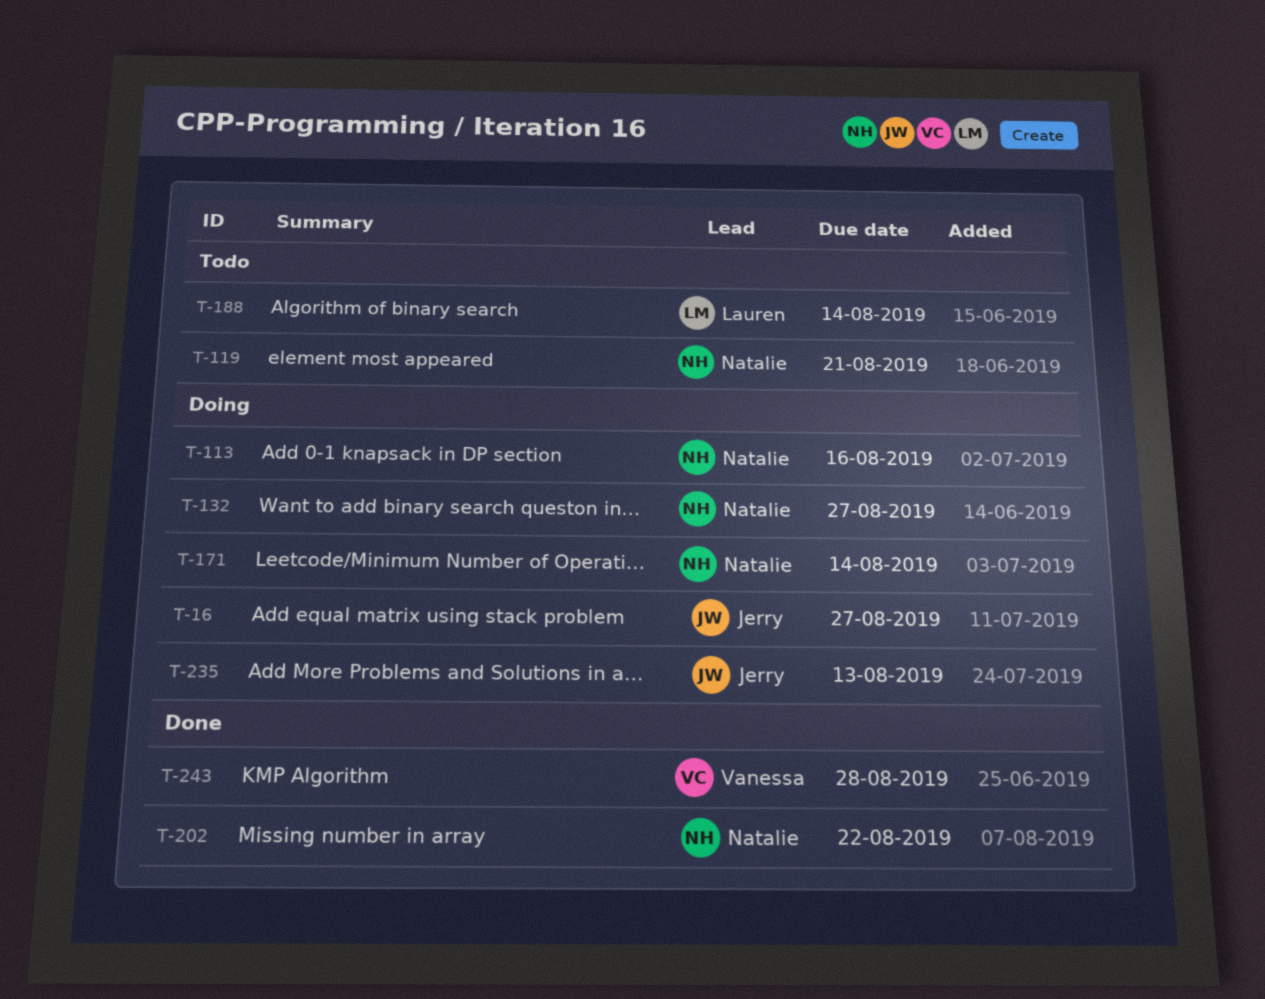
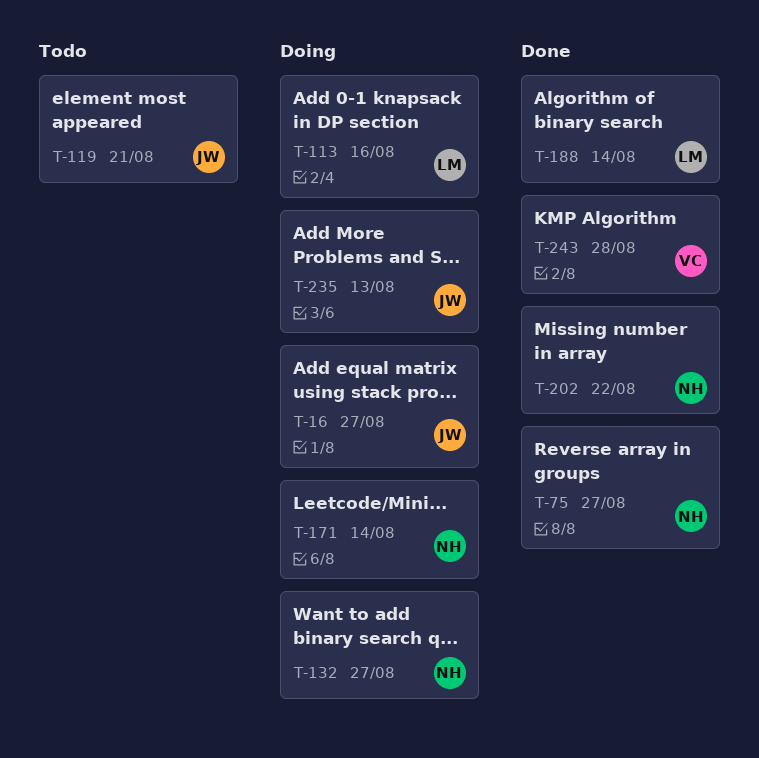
T-75: none -> present
T-113, owner: Natalie -> Lauren
T-119, owner: Natalie -> Jerry
T-188, status: Todo -> Done

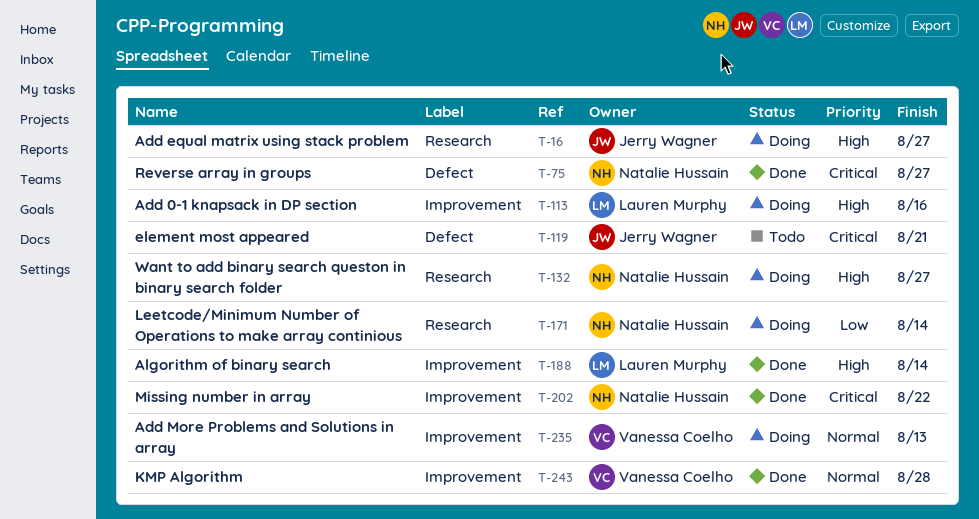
T-235, owner: Jerry Wagner -> Vanessa Coelho

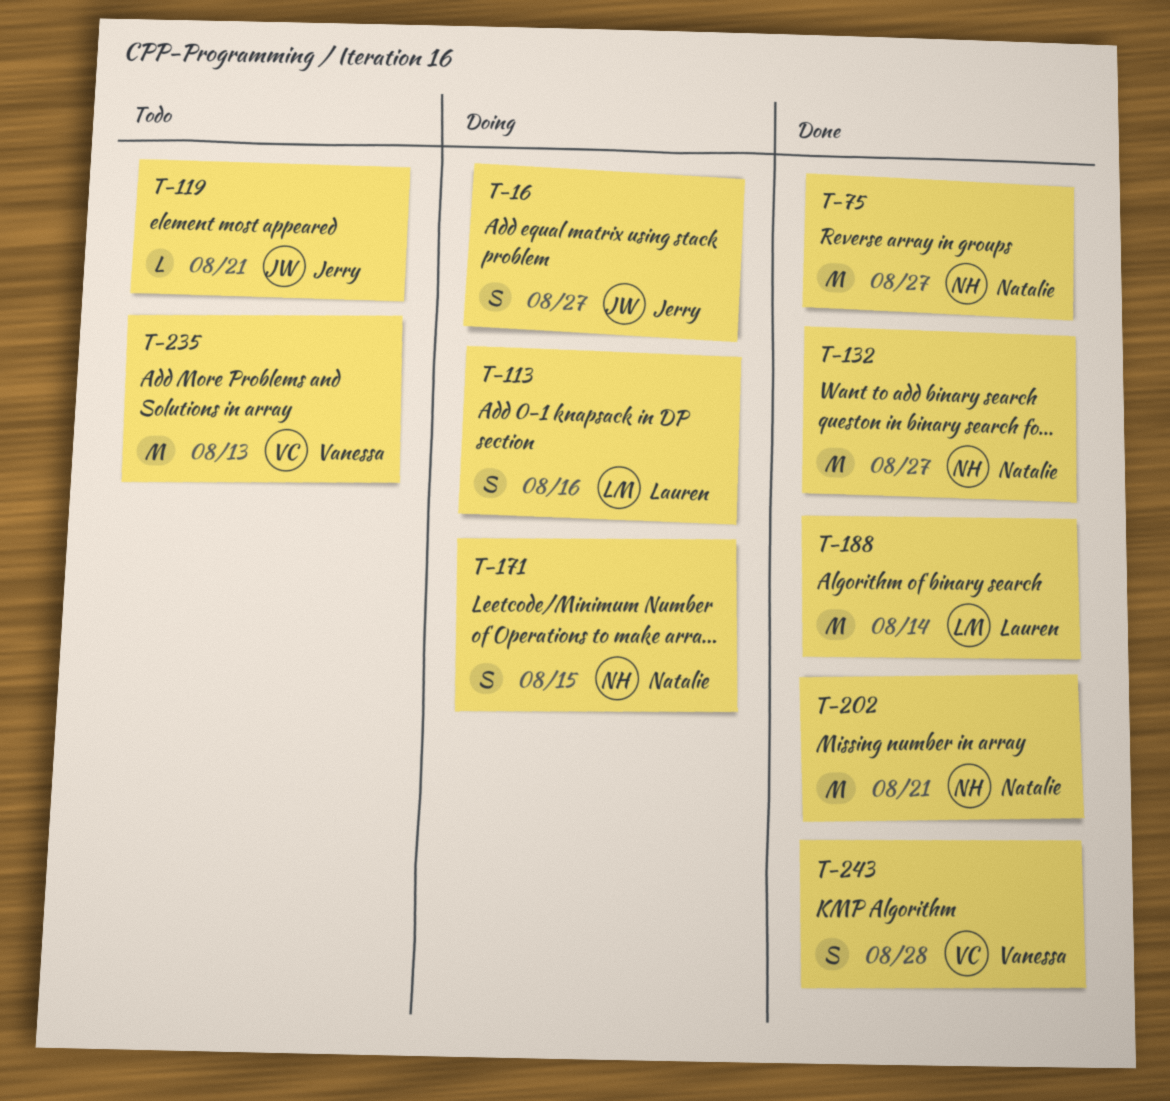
T-132, status: Doing -> Done
T-171, due: Aug 14 -> Aug 15
T-202, due: Aug 22 -> Aug 21
T-235, status: Doing -> Todo

